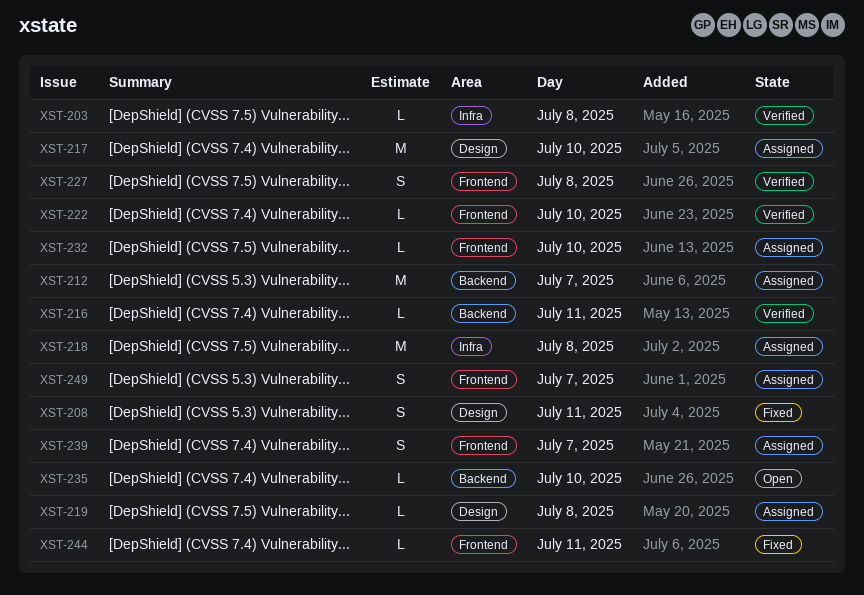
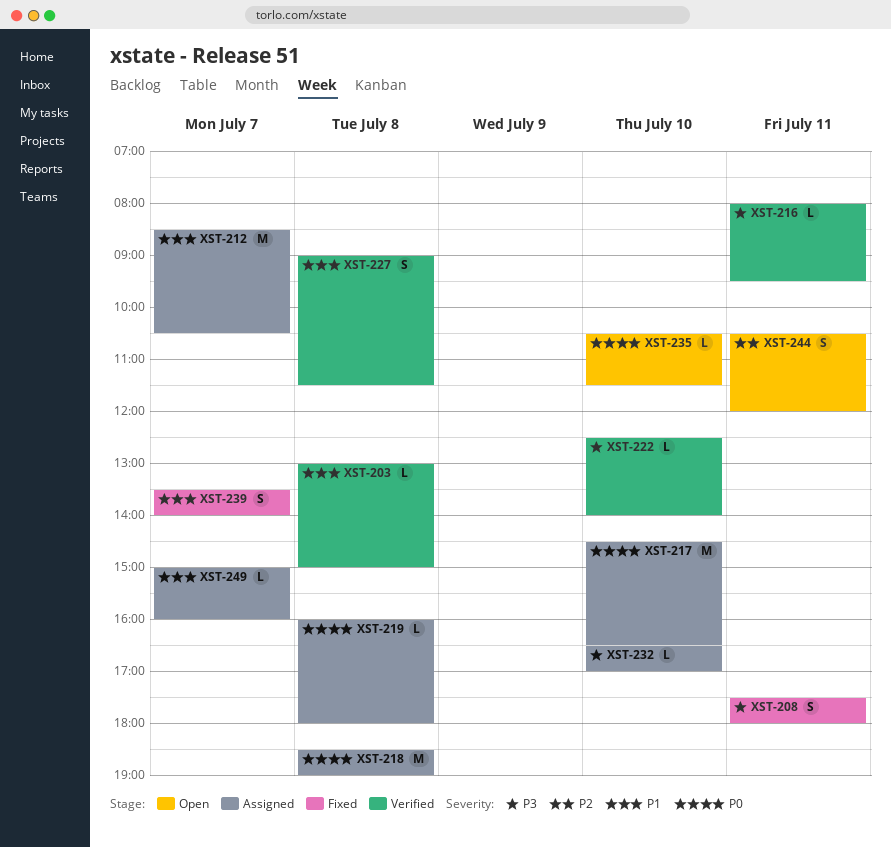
XST-239, status: Assigned -> Fixed
XST-244, status: Fixed -> Open
XST-244, estimate: L -> S
XST-249, estimate: S -> L

